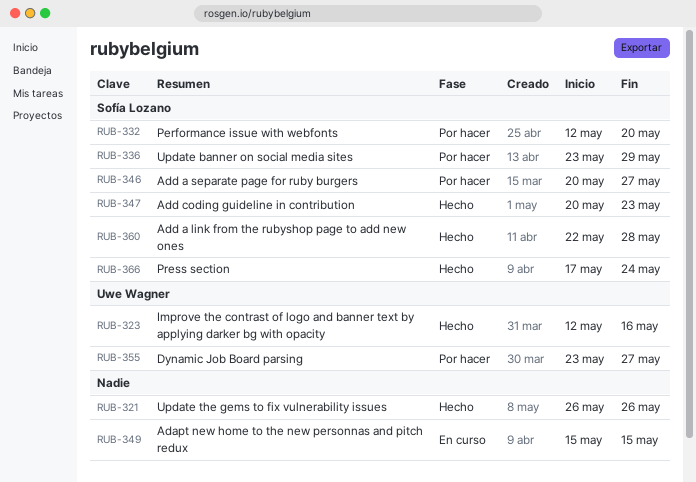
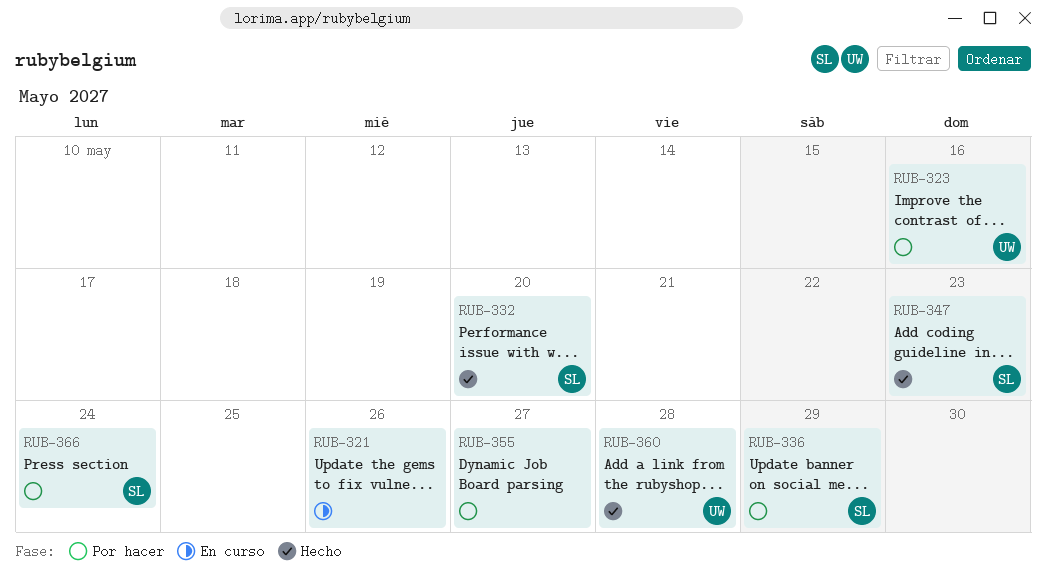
RUB-321, status: Hecho -> En curso
RUB-323, status: Hecho -> Por hacer
RUB-332, status: Por hacer -> Hecho
RUB-346: present -> none
RUB-349: present -> none
RUB-355, owner: Uwe Wagner -> none
RUB-360, owner: Sofía Lozano -> Uwe Wagner
RUB-366, status: Hecho -> Por hacer

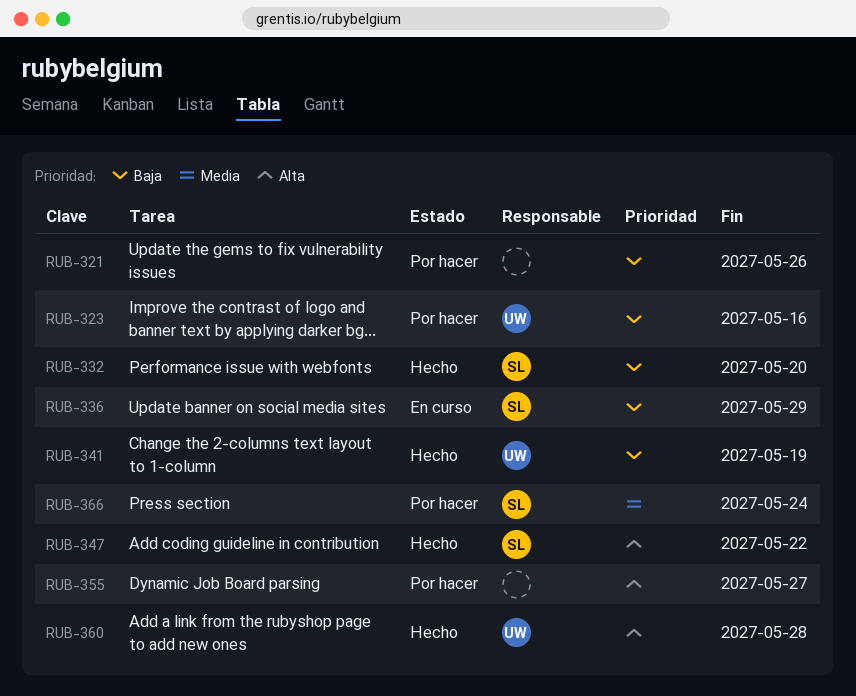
RUB-321, status: En curso -> Por hacer
RUB-336, status: Por hacer -> En curso
RUB-341: none -> present
RUB-347, due: May 23 -> May 22

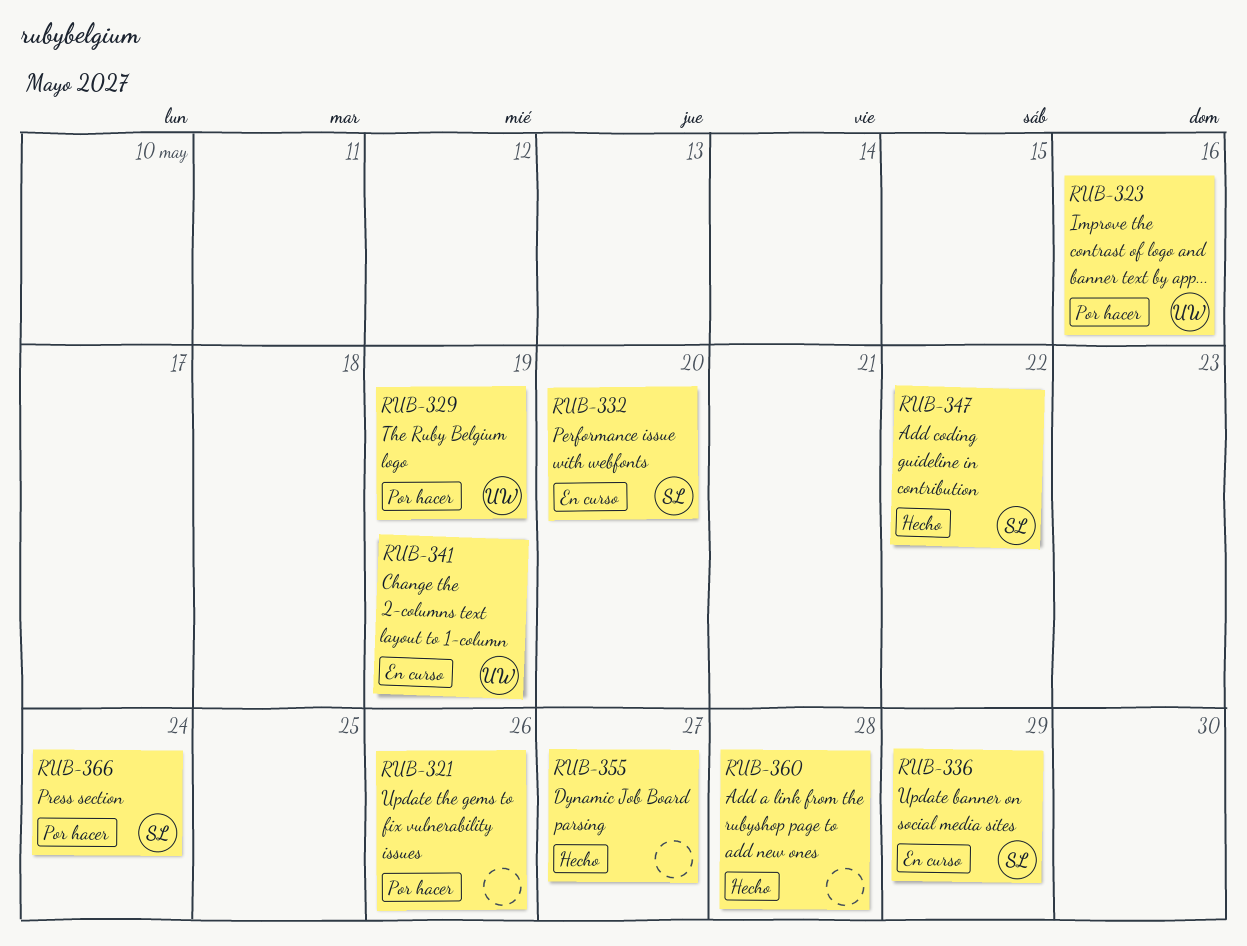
RUB-329: none -> present
RUB-332, status: Hecho -> En curso
RUB-341, status: Hecho -> En curso
RUB-355, status: Por hacer -> Hecho
RUB-360, owner: UW -> none

